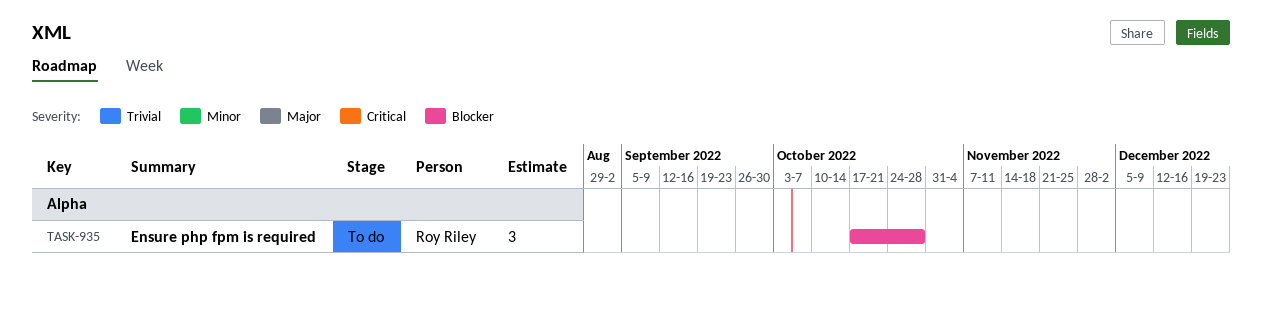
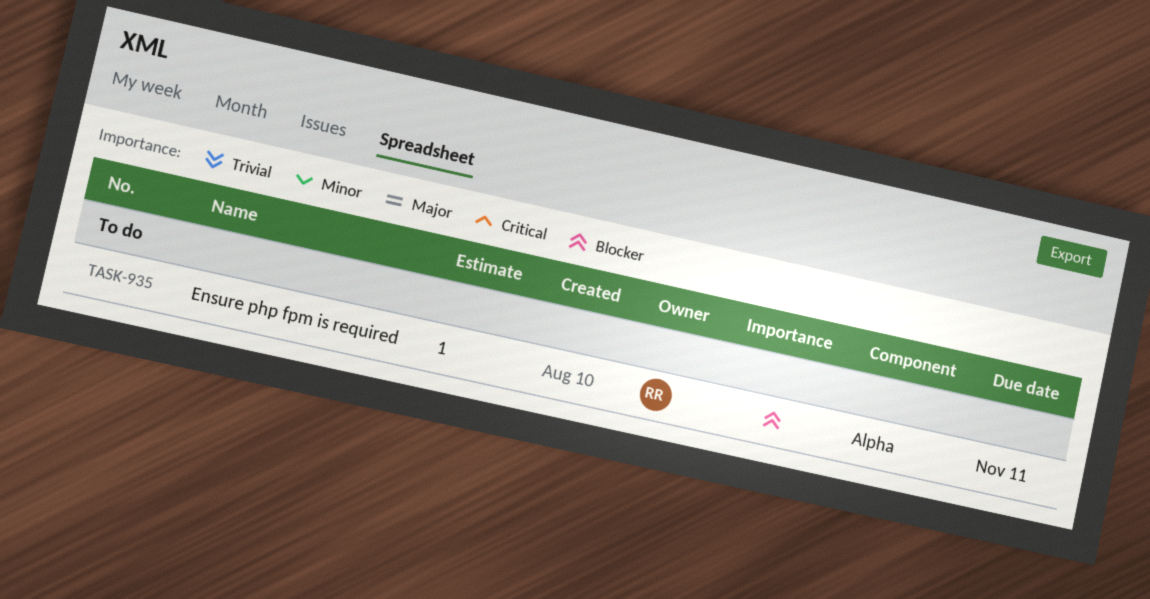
TASK-935, estimate: 3 -> 1
TASK-935, due: Oct 28 -> Nov 11

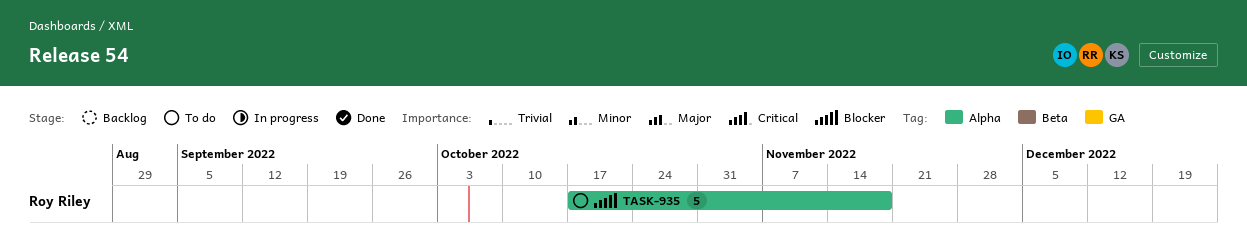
TASK-935, estimate: 1 -> 5
TASK-935, due: Nov 11 -> Nov 18

